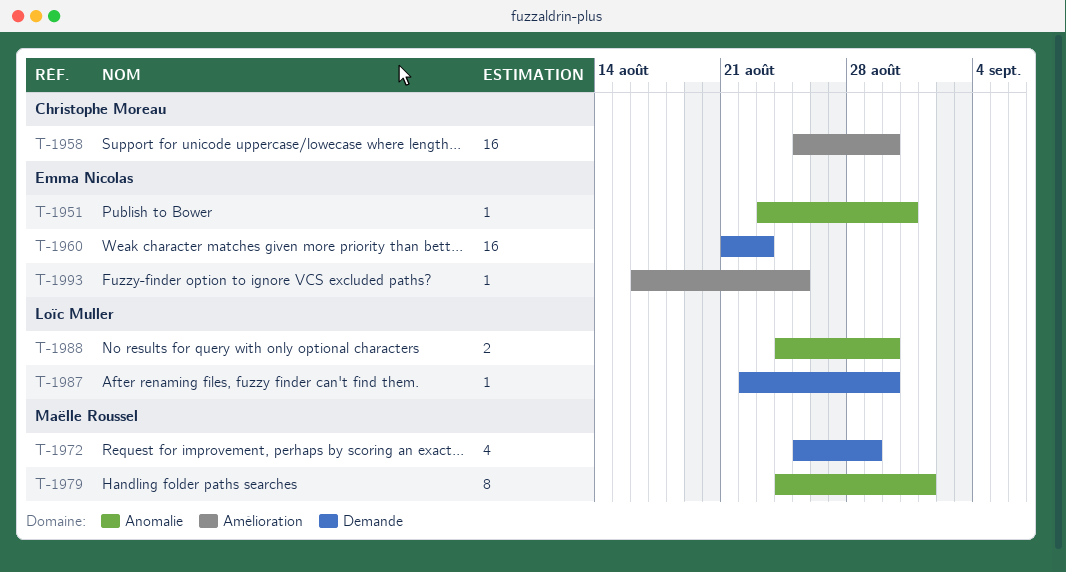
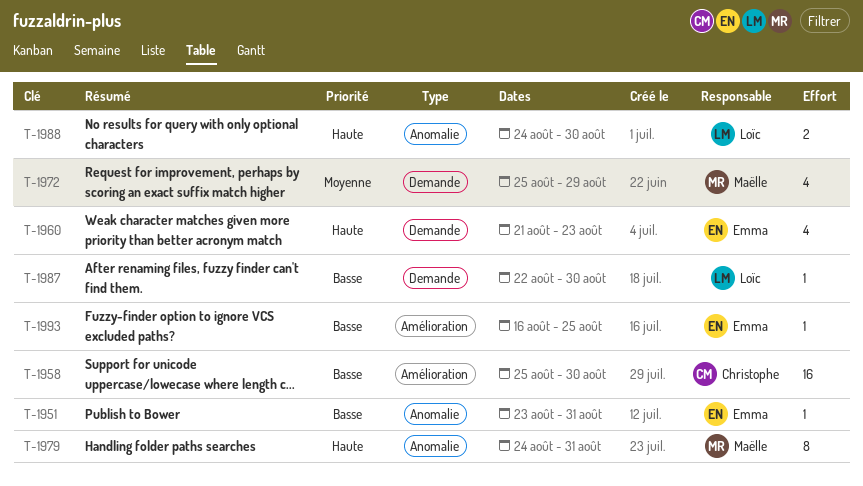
T-1960, estimate: 16 -> 4
T-1979, due: Sep 1 -> Aug 31

